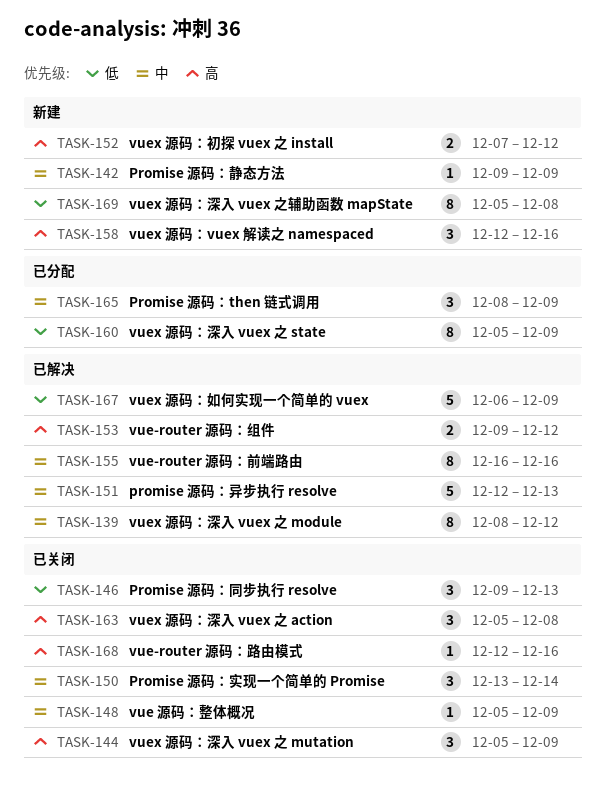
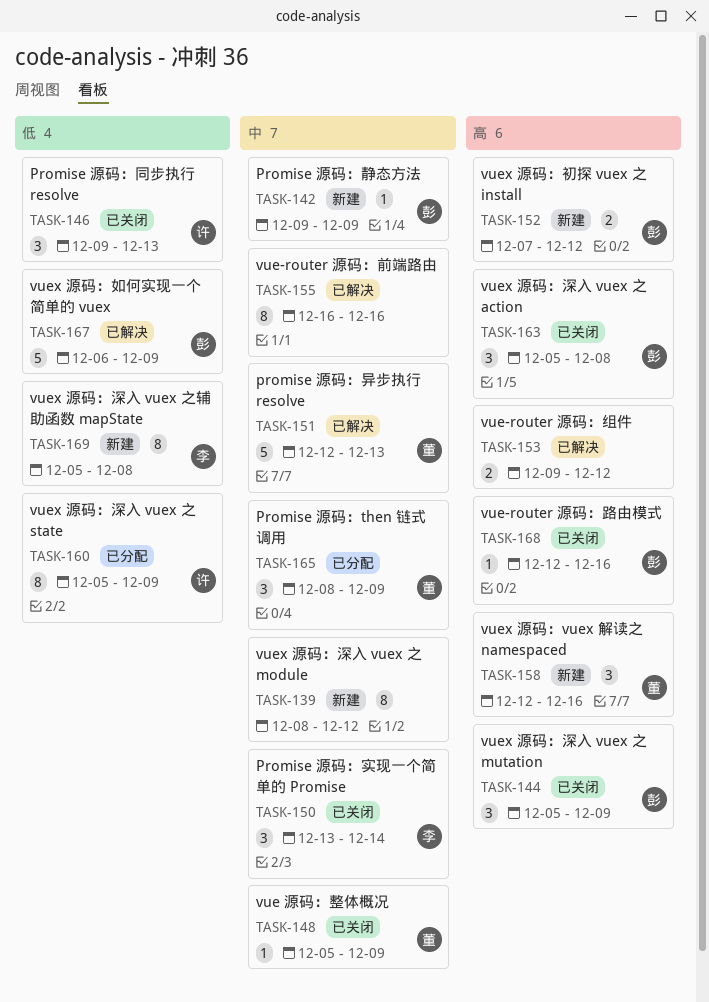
TASK-139, status: 已解决 -> 新建

